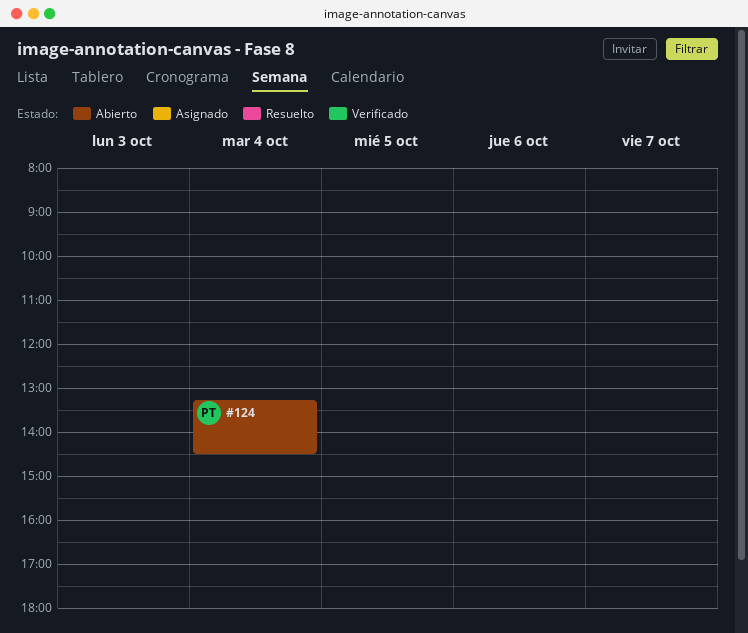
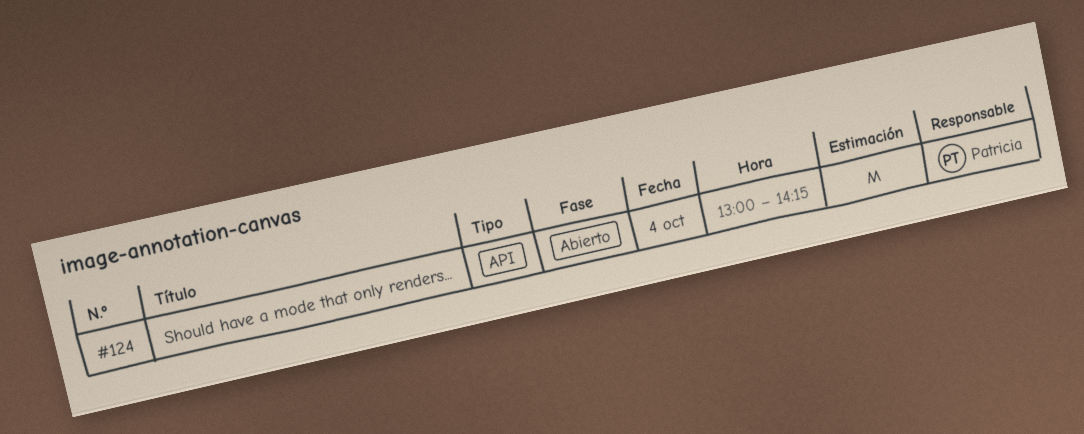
#124, begins: 13:15 -> 13:00
#124, ends: 14:30 -> 14:15

